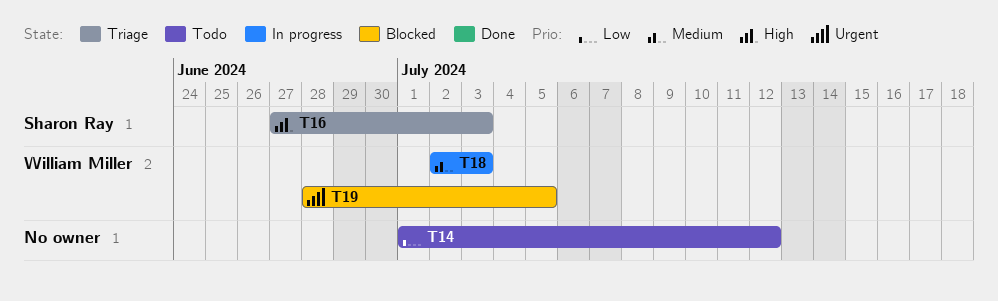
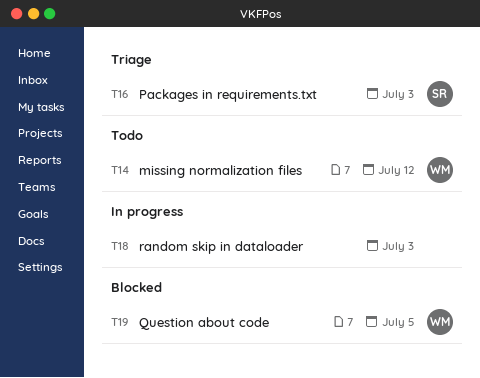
T14, owner: none -> William Miller
T18, owner: William Miller -> none

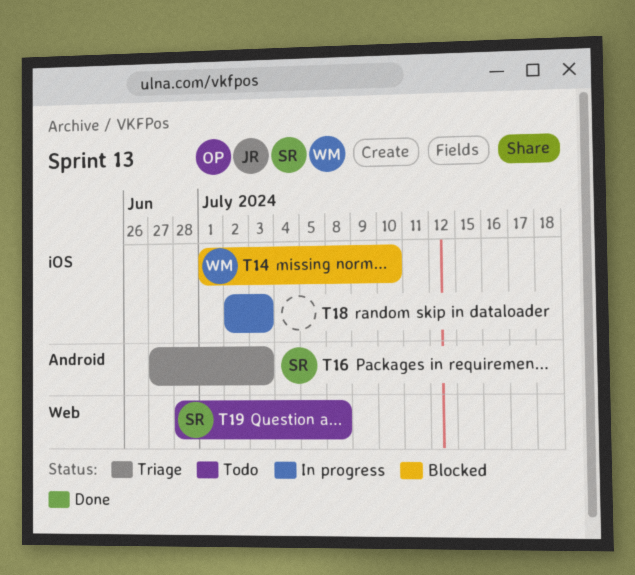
T14, status: Todo -> Blocked
T14, due: Jul 12 -> Jul 10
T19, status: Blocked -> Todo
T19, owner: WM -> SR
T19, due: Jul 5 -> Jul 8

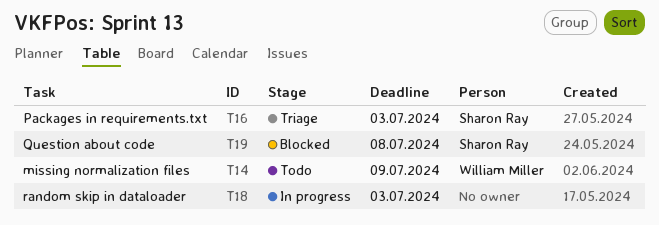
T14, status: Blocked -> Todo
T14, due: Jul 10 -> Jul 9
T19, status: Todo -> Blocked

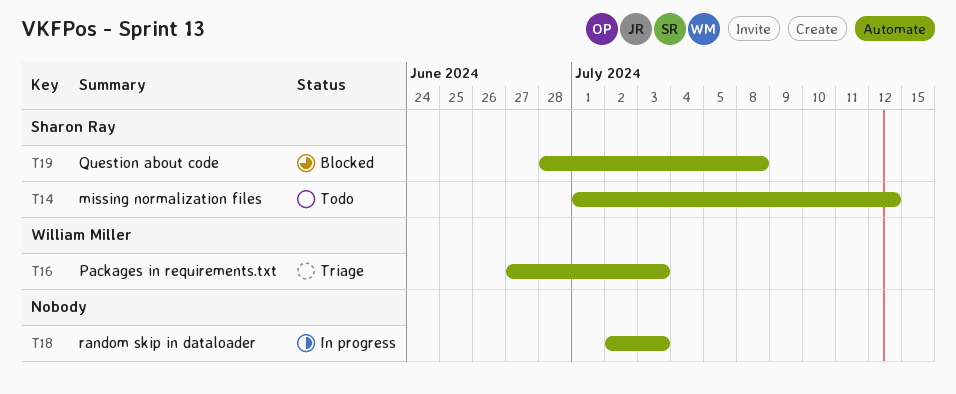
T14, owner: William Miller -> Sharon Ray
T14, due: Jul 9 -> Jul 12
T16, owner: Sharon Ray -> William Miller

